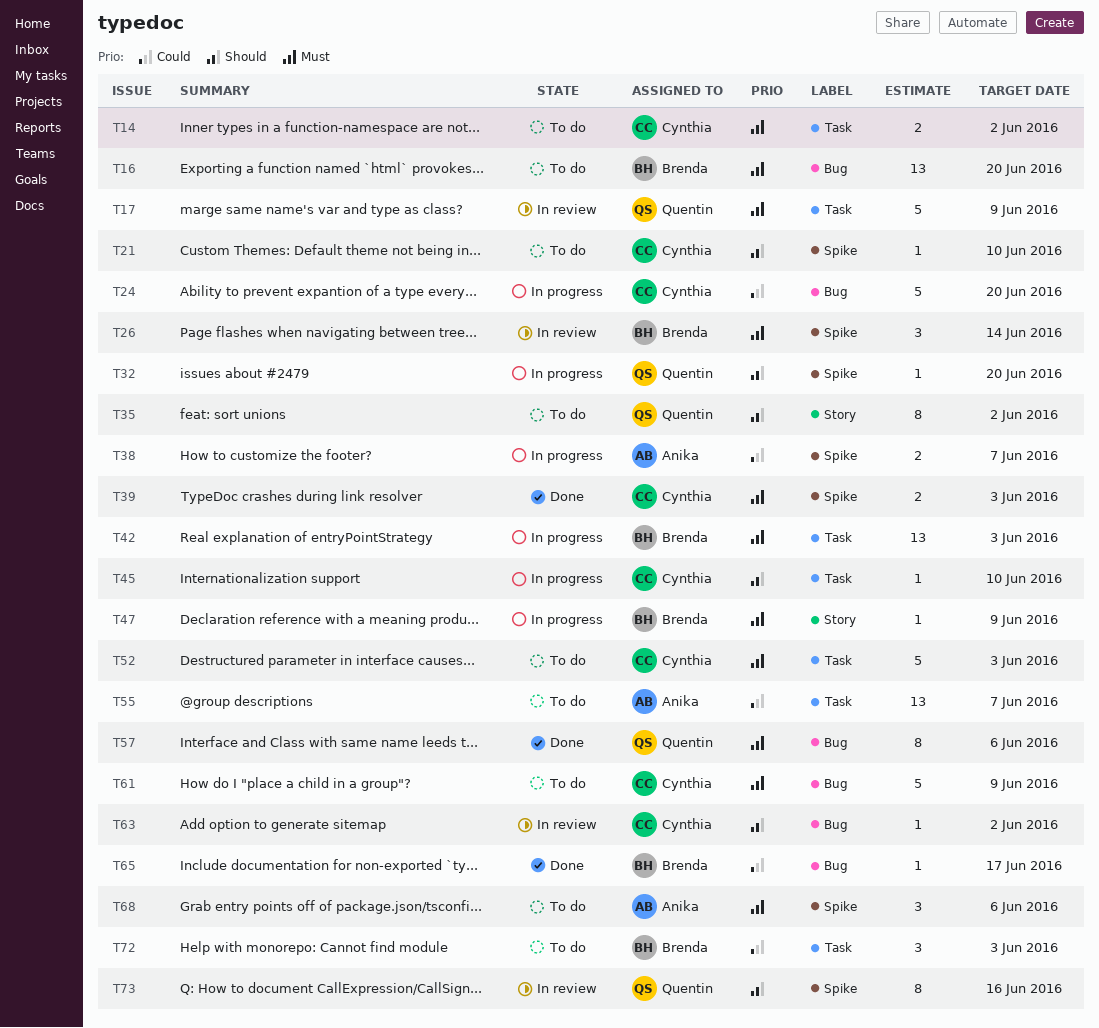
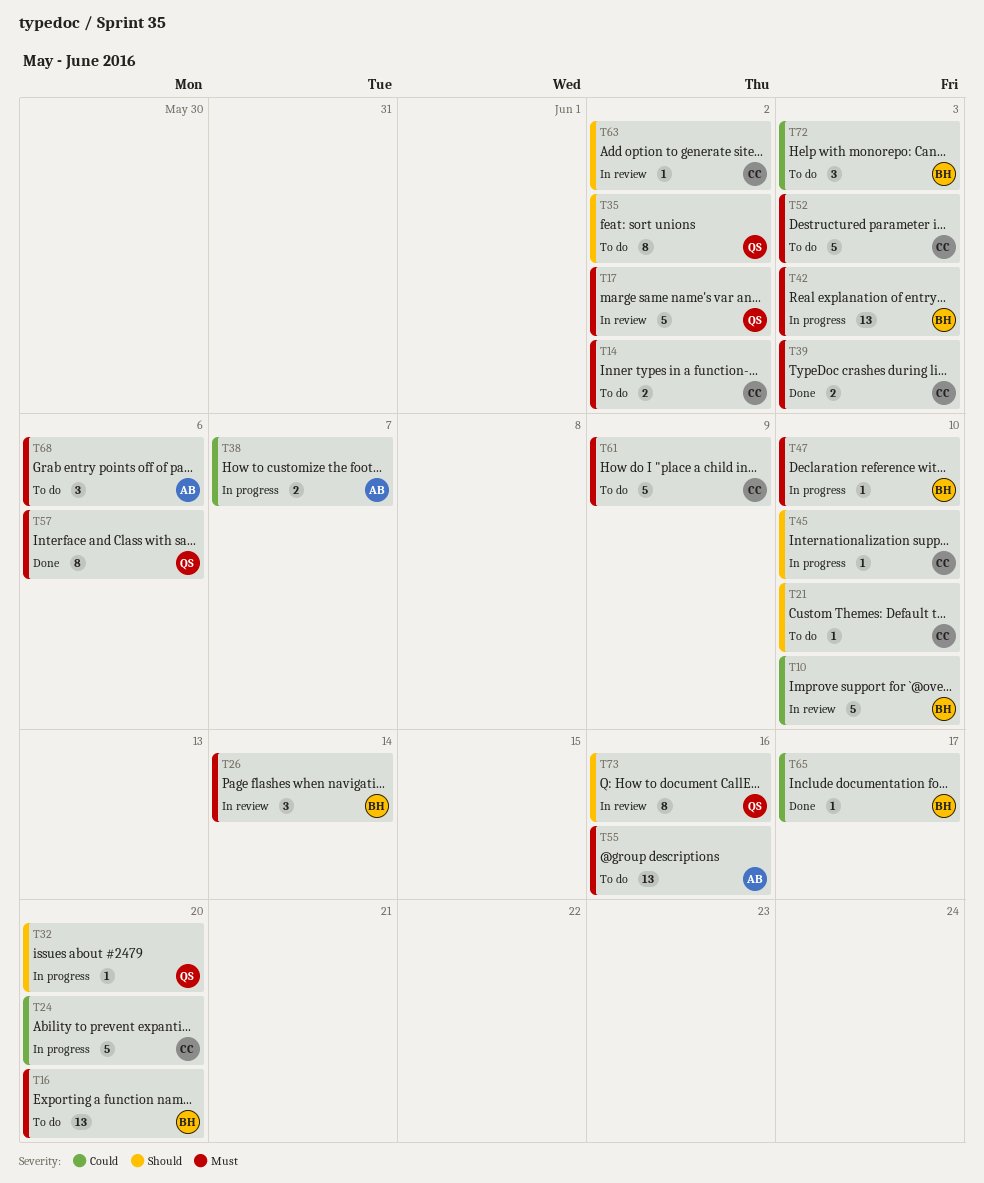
T10: none -> present
T17, due: Jun 9 -> Jun 2
T47, due: Jun 9 -> Jun 10
T55, priority: Could -> Must
T55, due: Jun 7 -> Jun 16

